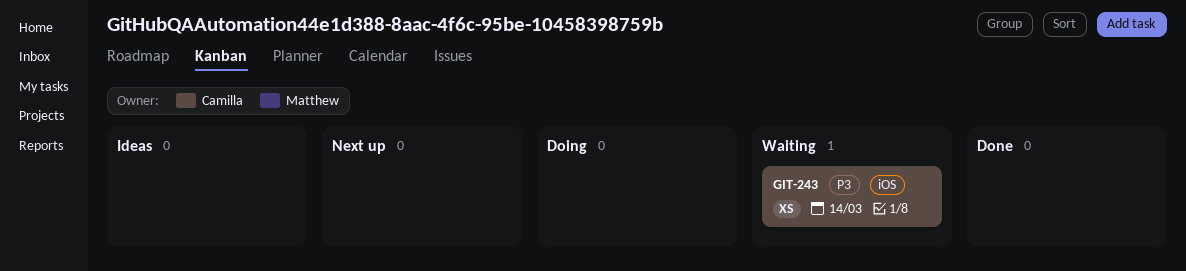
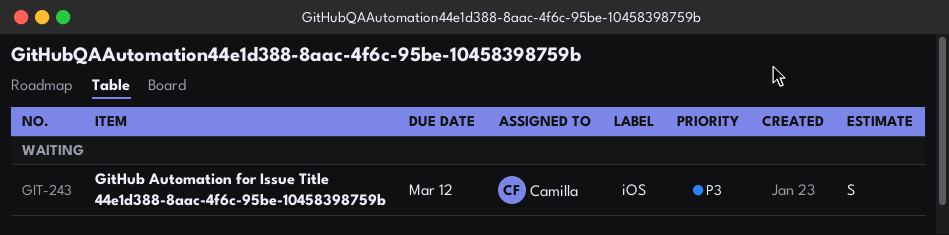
GIT-243, estimate: XS -> S
GIT-243, due: Mar 14 -> Mar 12

